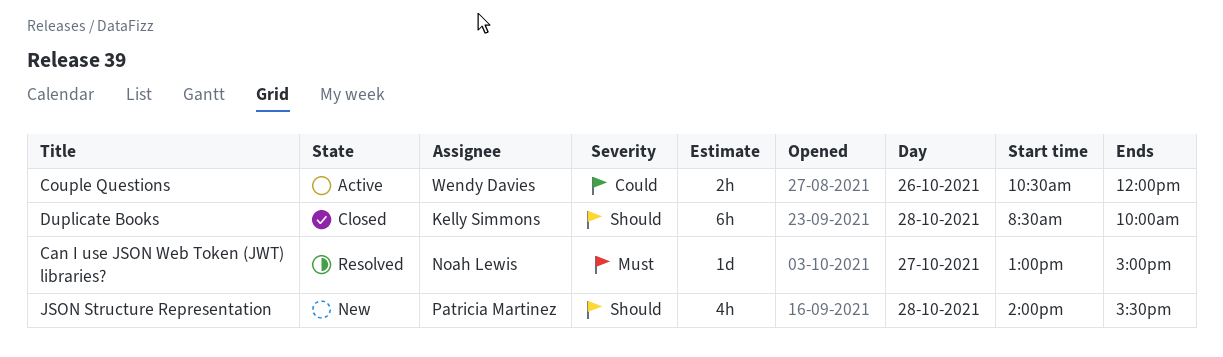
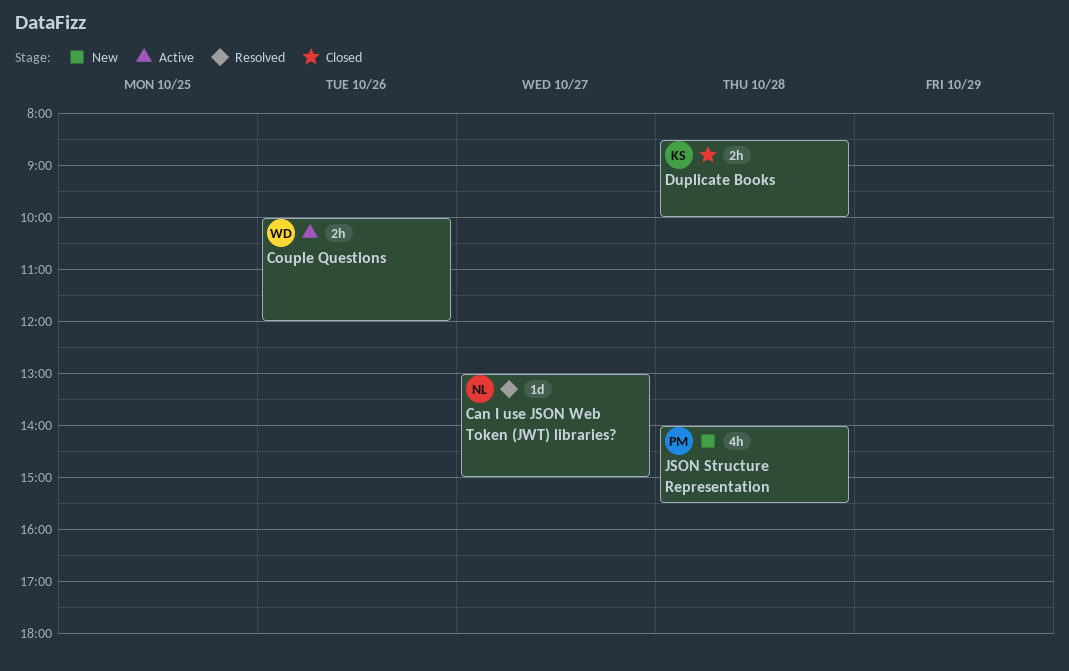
Couple Questions, begins: 10:30 -> 10:00
Duplicate Books, estimate: 6h -> 2h

